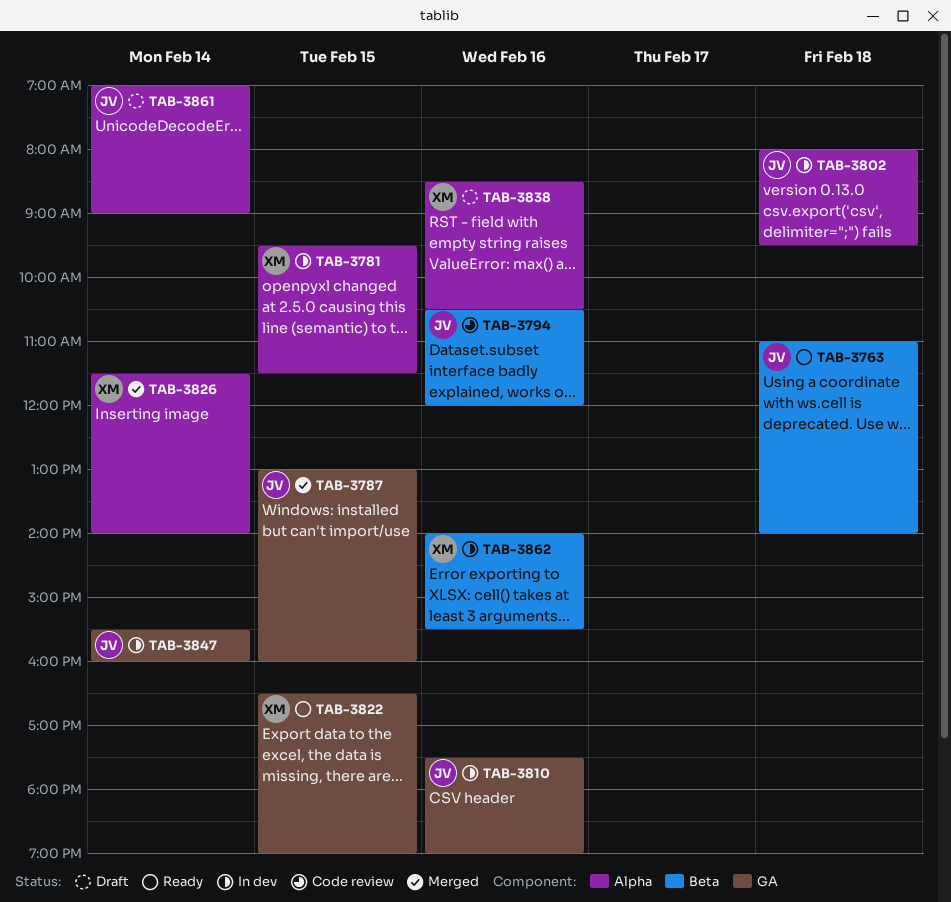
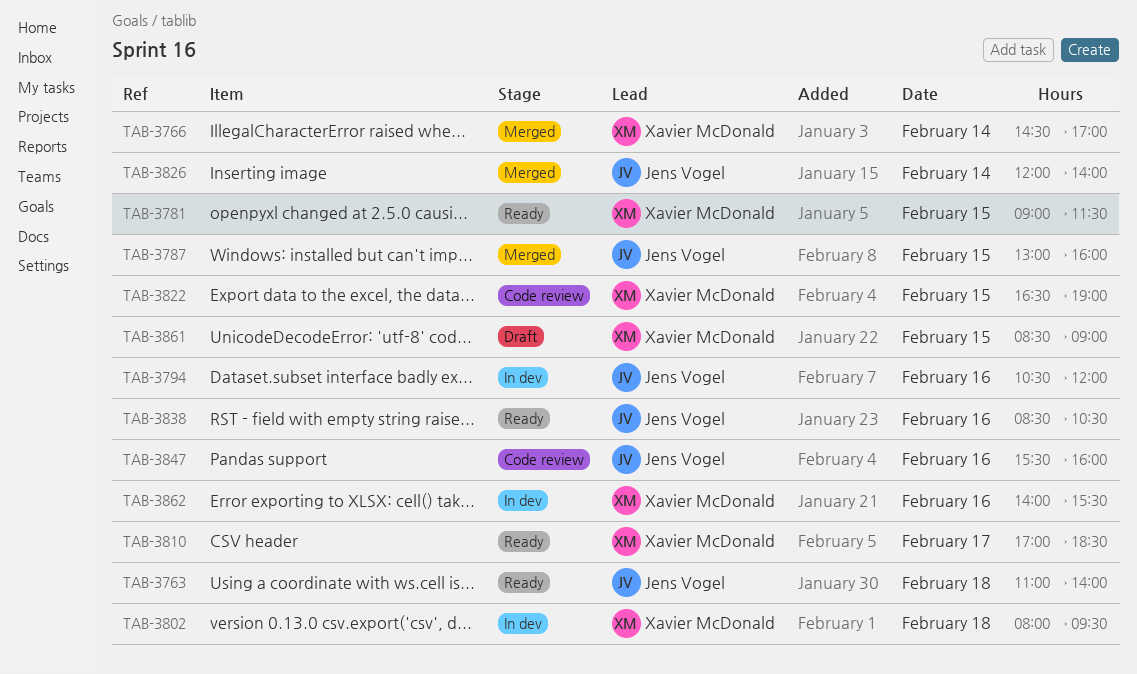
TAB-3766: none -> present
TAB-3781, status: In dev -> Ready
TAB-3781, begins: 09:30 -> 09:00
TAB-3794, status: Code review -> In dev
TAB-3802, owner: Jens Vogel -> Xavier McDonald
TAB-3810, status: In dev -> Ready
TAB-3810, owner: Jens Vogel -> Xavier McDonald
TAB-3810, day: Feb 16 -> Feb 17
TAB-3810, begins: 17:30 -> 17:00
TAB-3810, ends: 19:00 -> 18:30
TAB-3822, status: Ready -> Code review
TAB-3826, owner: Xavier McDonald -> Jens Vogel
TAB-3826, begins: 11:30 -> 12:00
TAB-3838, status: Draft -> Ready
TAB-3838, owner: Xavier McDonald -> Jens Vogel
TAB-3847, status: In dev -> Code review
TAB-3847, day: Feb 14 -> Feb 16
TAB-3861, owner: Jens Vogel -> Xavier McDonald
TAB-3861, day: Feb 14 -> Feb 15
TAB-3861, begins: 07:00 -> 08:30

